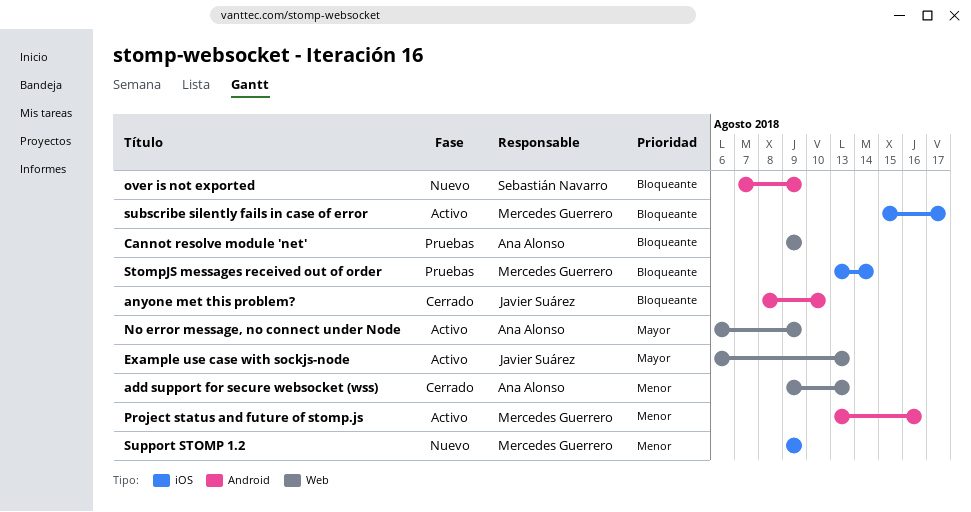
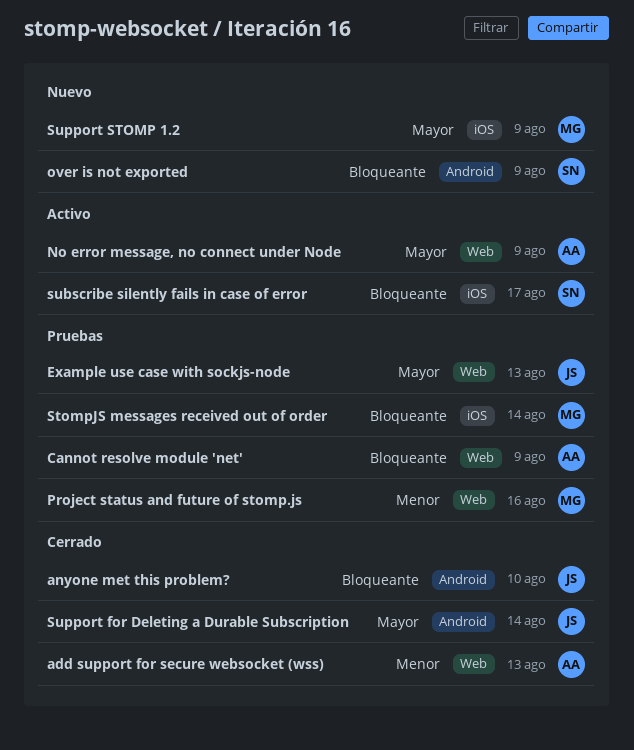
Example use case with sockjs-node, status: Activo -> Pruebas
Project status and future of stomp.js, status: Activo -> Pruebas
Project status and future of stomp.js, label: Android -> Web
subscribe silently fails in case of error, owner: Mercedes Guerrero -> Sebastián Navarro
Support for Deleting a Durable Subscription: none -> present
Support STOMP 1.2, priority: Menor -> Mayor

